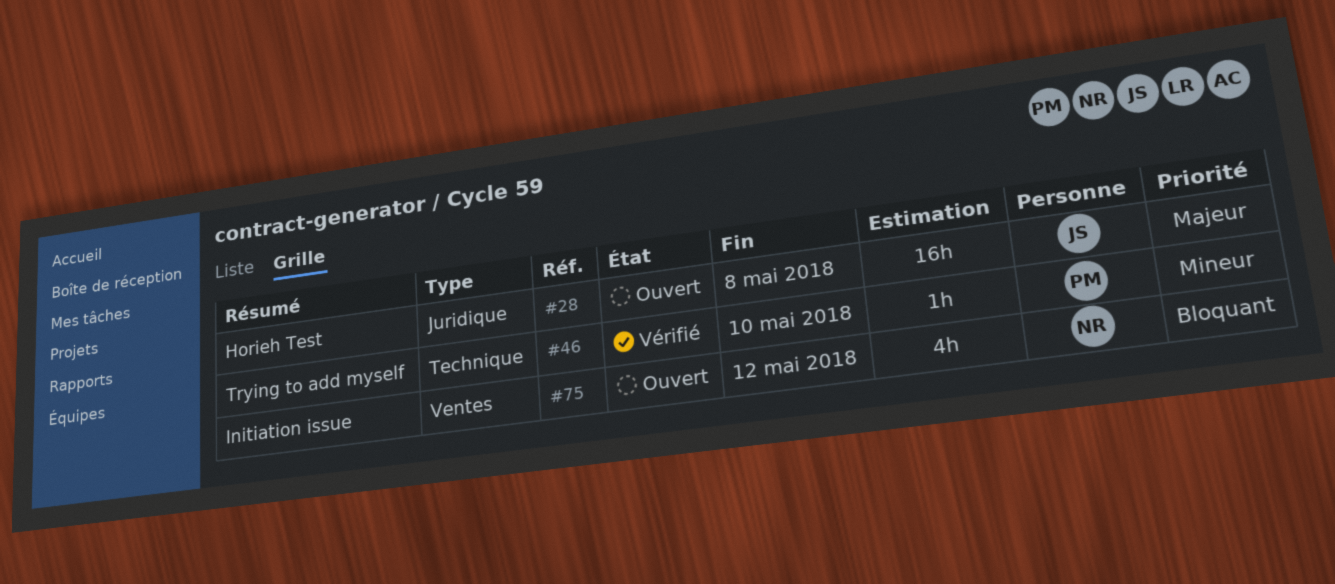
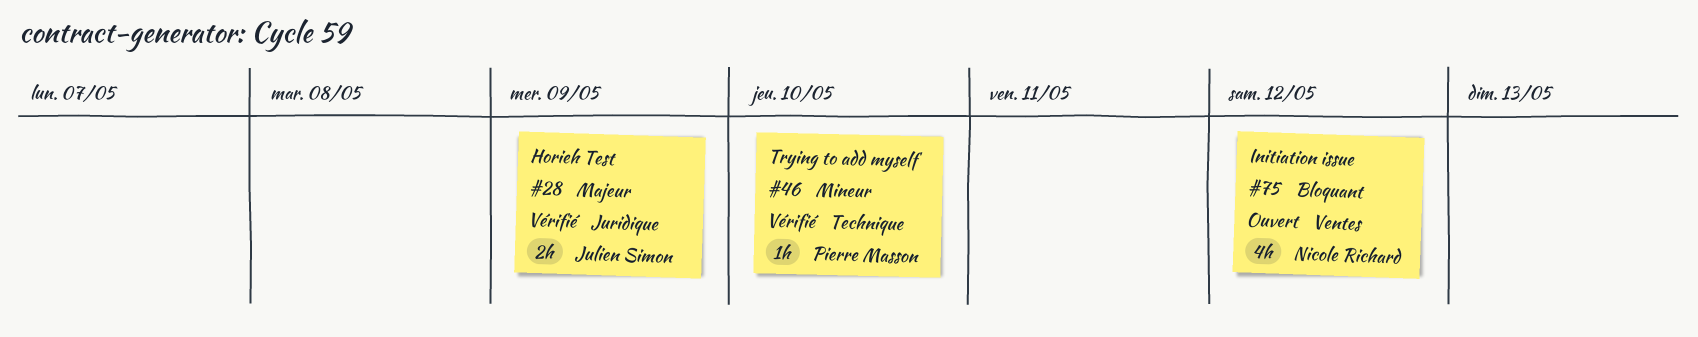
#28, status: Ouvert -> Vérifié
#28, estimate: 16h -> 2h
#28, due: May 8 -> May 9

